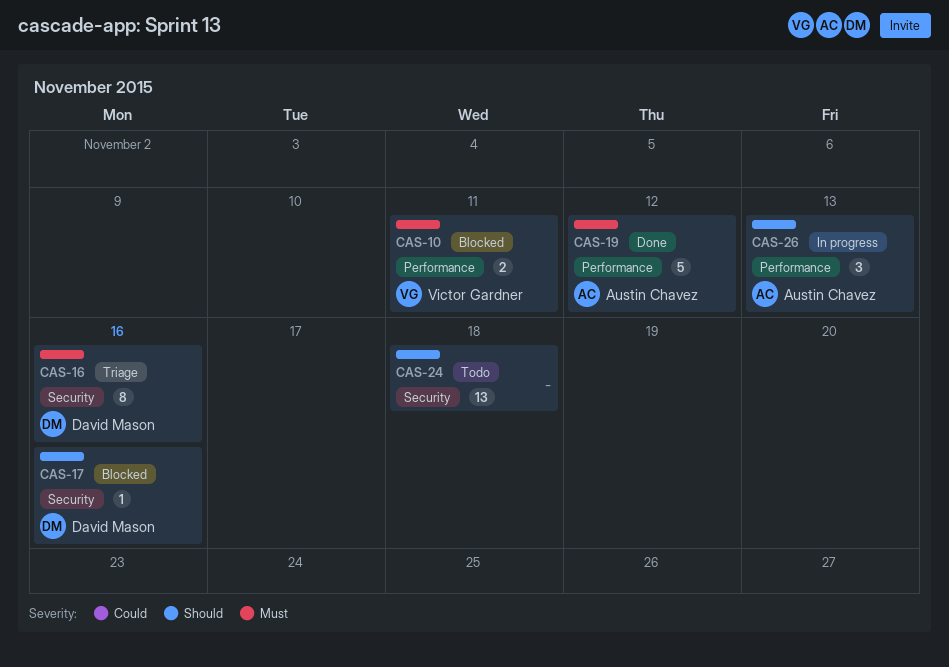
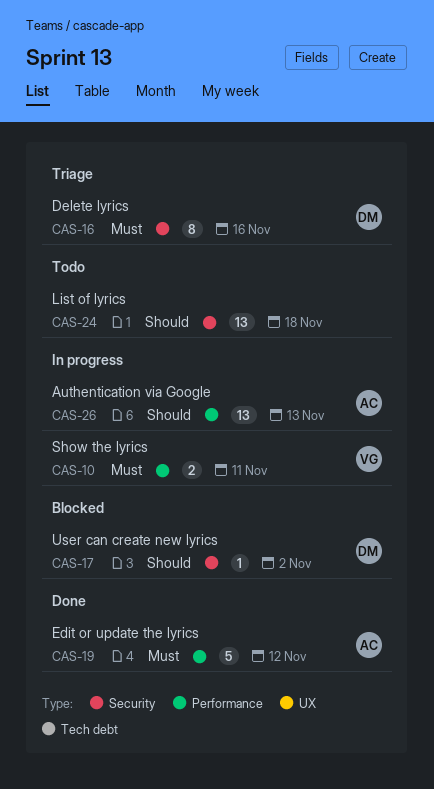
CAS-10, status: Blocked -> In progress
CAS-17, due: Nov 16 -> Nov 2
CAS-26, estimate: 3 -> 13

